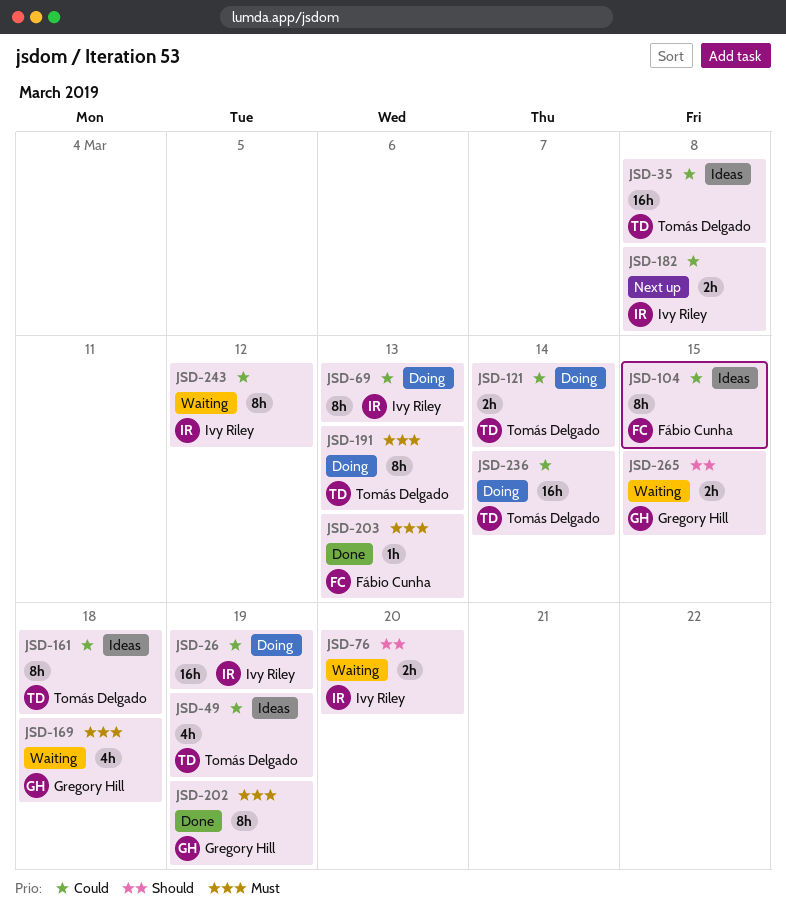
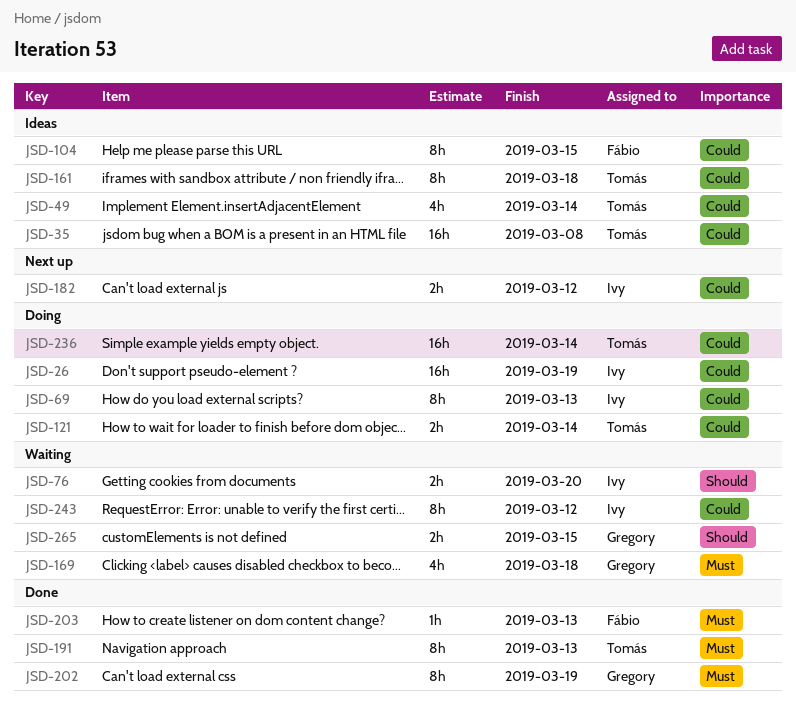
JSD-49, due: Mar 19 -> Mar 14
JSD-182, due: Mar 8 -> Mar 12
JSD-191, status: Doing -> Done

